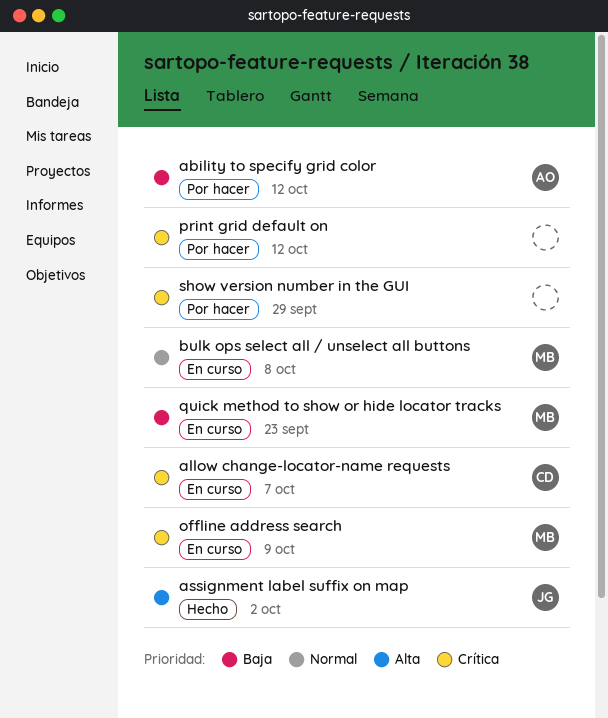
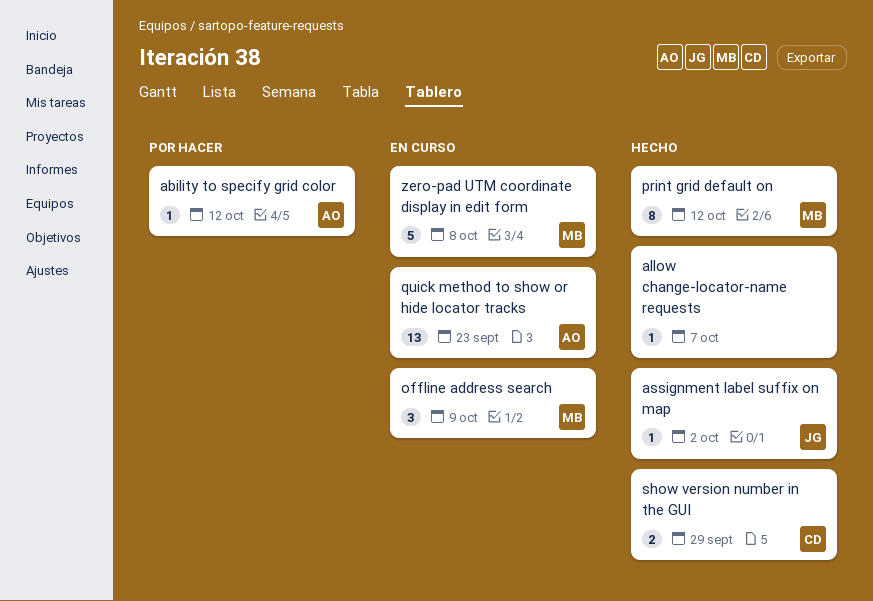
allow change-locator-name requests, status: En curso -> Hecho
allow change-locator-name requests, owner: CD -> none
bulk ops select all / unselect all buttons: present -> none
print grid default on, status: Por hacer -> Hecho
print grid default on, owner: none -> MB
quick method to show or hide locator tracks, owner: MB -> AO
show version number in the GUI, status: Por hacer -> Hecho
show version number in the GUI, owner: none -> CD
zero-pad UTM coordinate display in edit form: none -> present

